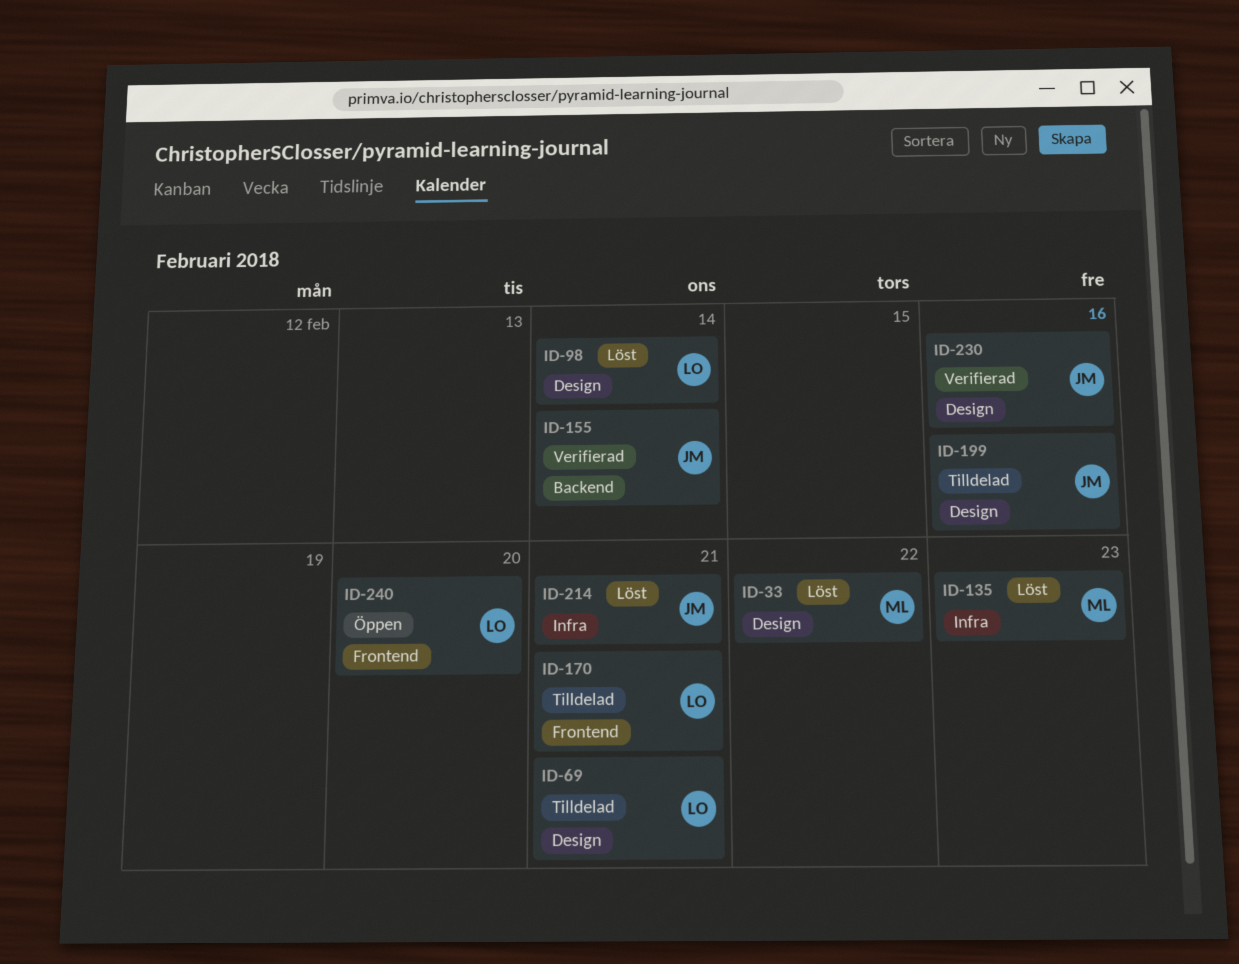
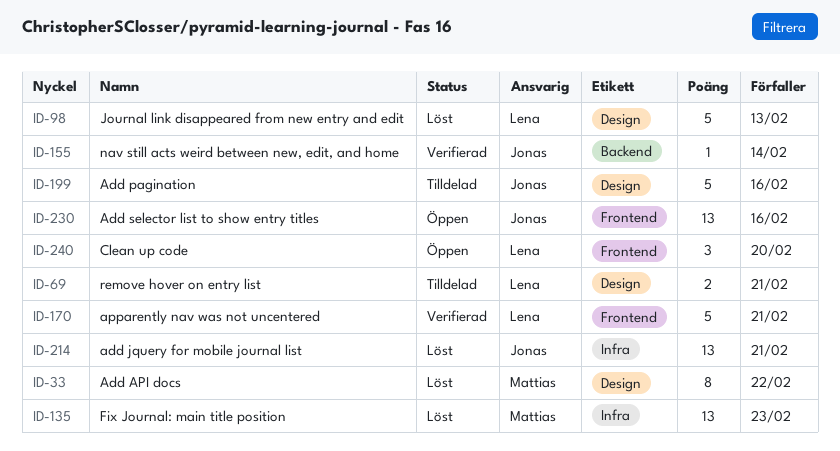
ID-98, due: Feb 14 -> Feb 13
ID-170, status: Tilldelad -> Verifierad
ID-230, status: Verifierad -> Öppen
ID-230, label: Design -> Frontend

